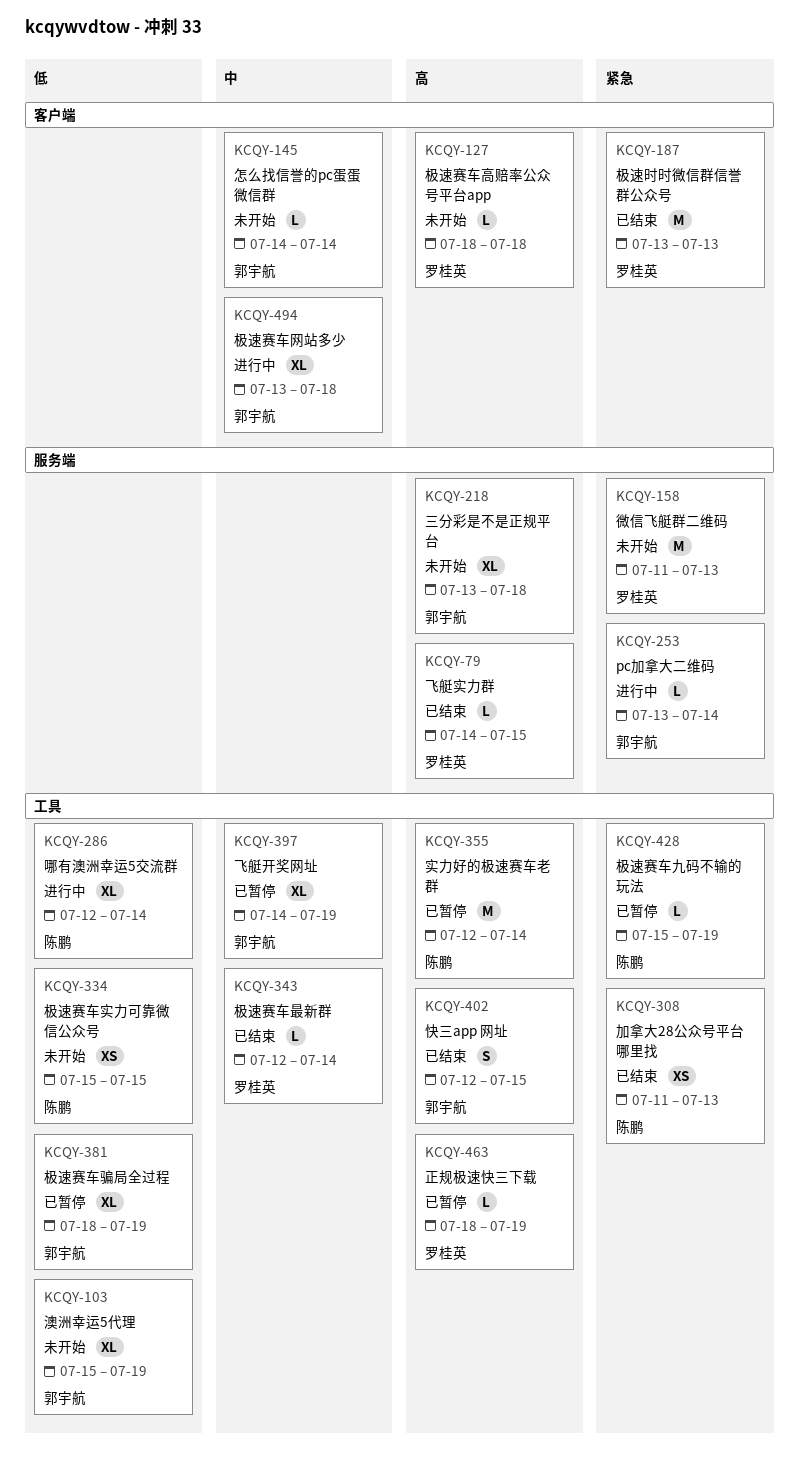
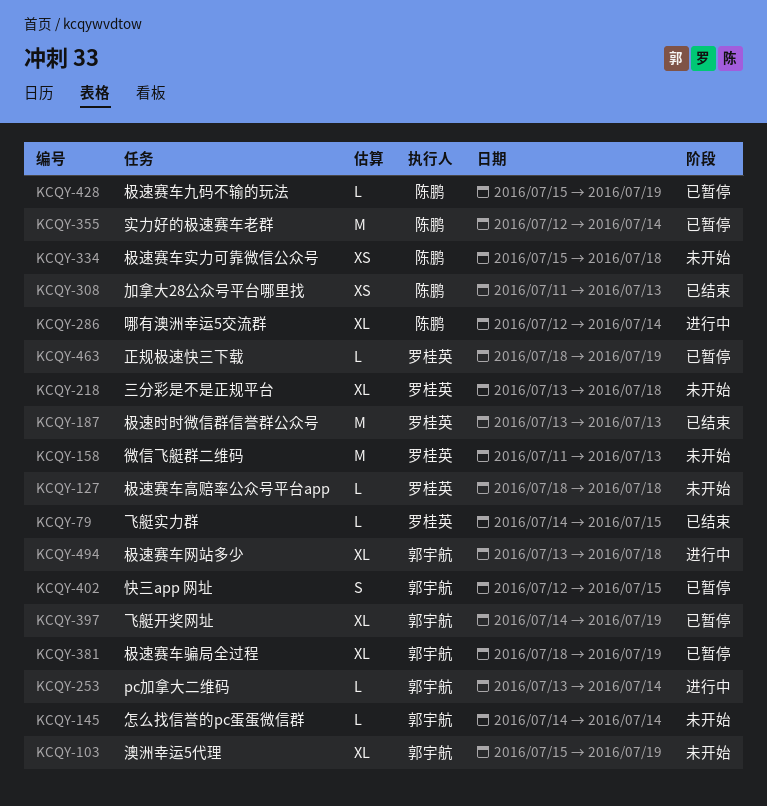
KCQY-218, owner: 郭宇航 -> 罗桂英
KCQY-334, due: Jul 15 -> Jul 18
KCQY-343: present -> none
KCQY-402, status: 已结束 -> 已暂停

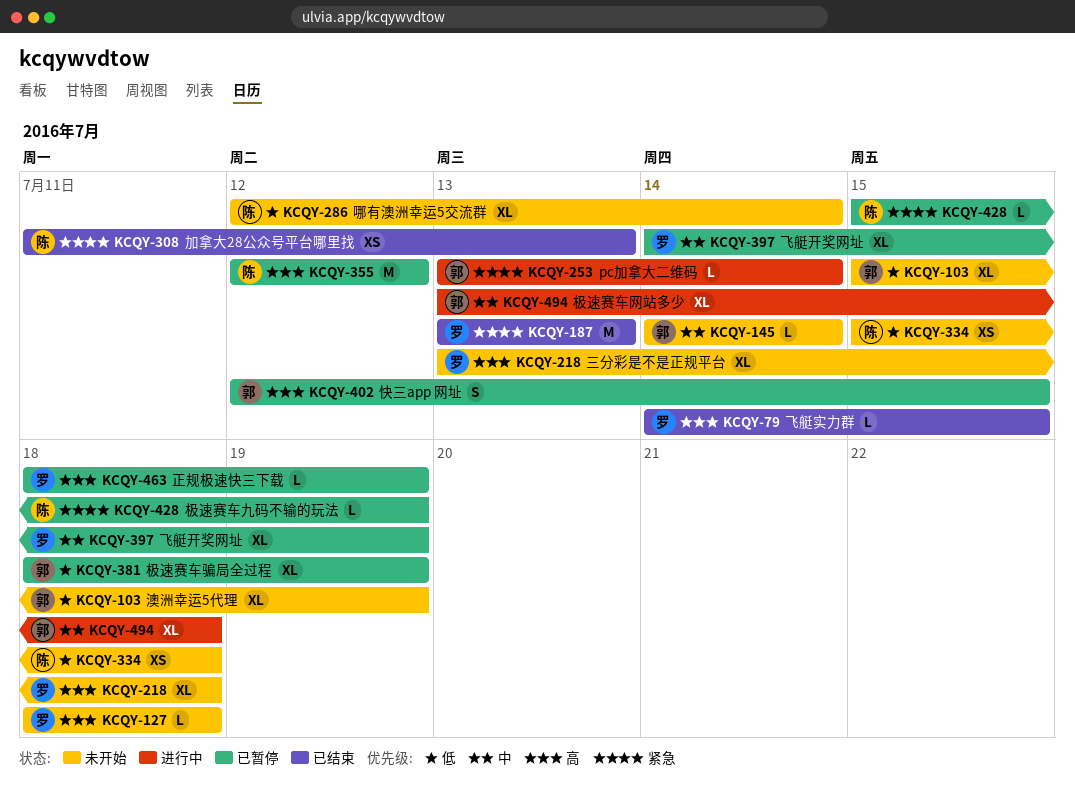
KCQY-158: present -> none
KCQY-286, status: 进行中 -> 未开始
KCQY-355, due: Jul 14 -> Jul 12
KCQY-397, owner: 郭宇航 -> 罗桂英

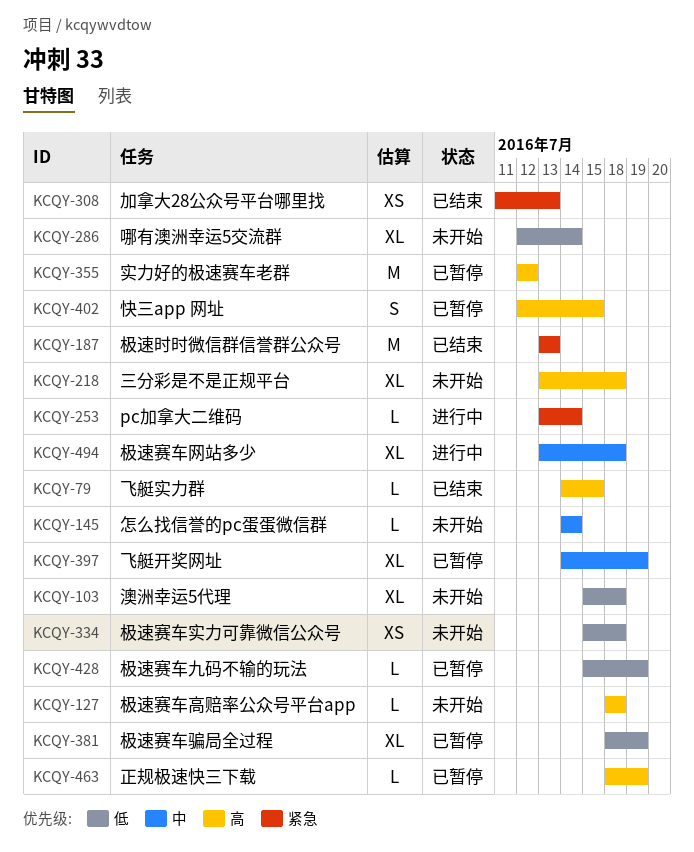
KCQY-103, due: Jul 19 -> Jul 18
KCQY-428, priority: 紧急 -> 低

